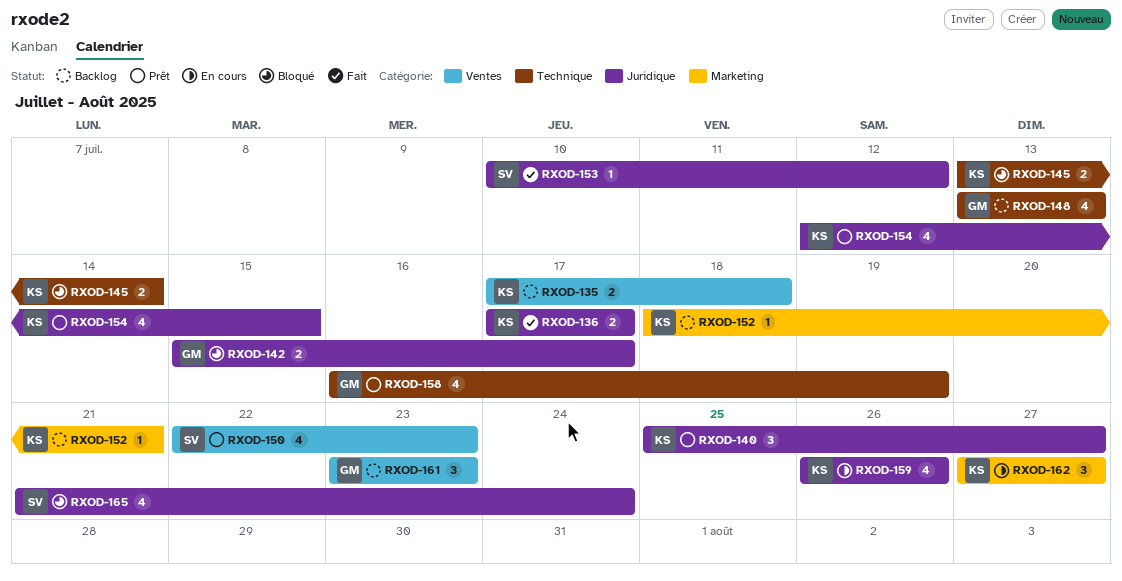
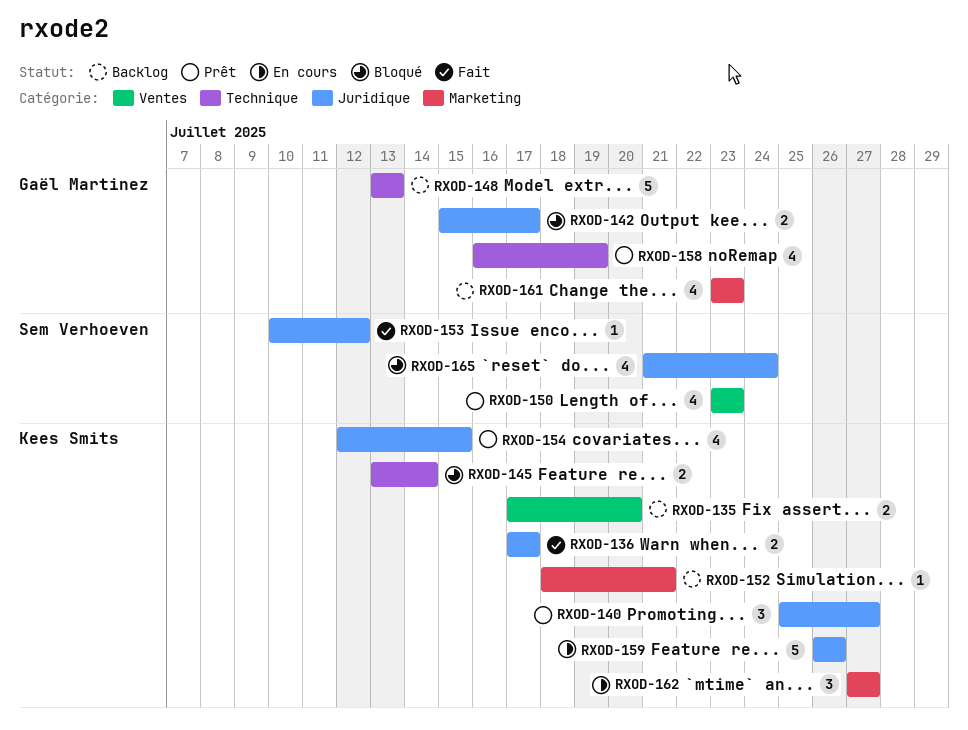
RXOD-135, due: Jul 18 -> Jul 20
RXOD-148, estimate: 4 -> 5
RXOD-150, start: Jul 22 -> Jul 23
RXOD-159, estimate: 4 -> 5
RXOD-161, label: Ventes -> Marketing
RXOD-161, estimate: 3 -> 4

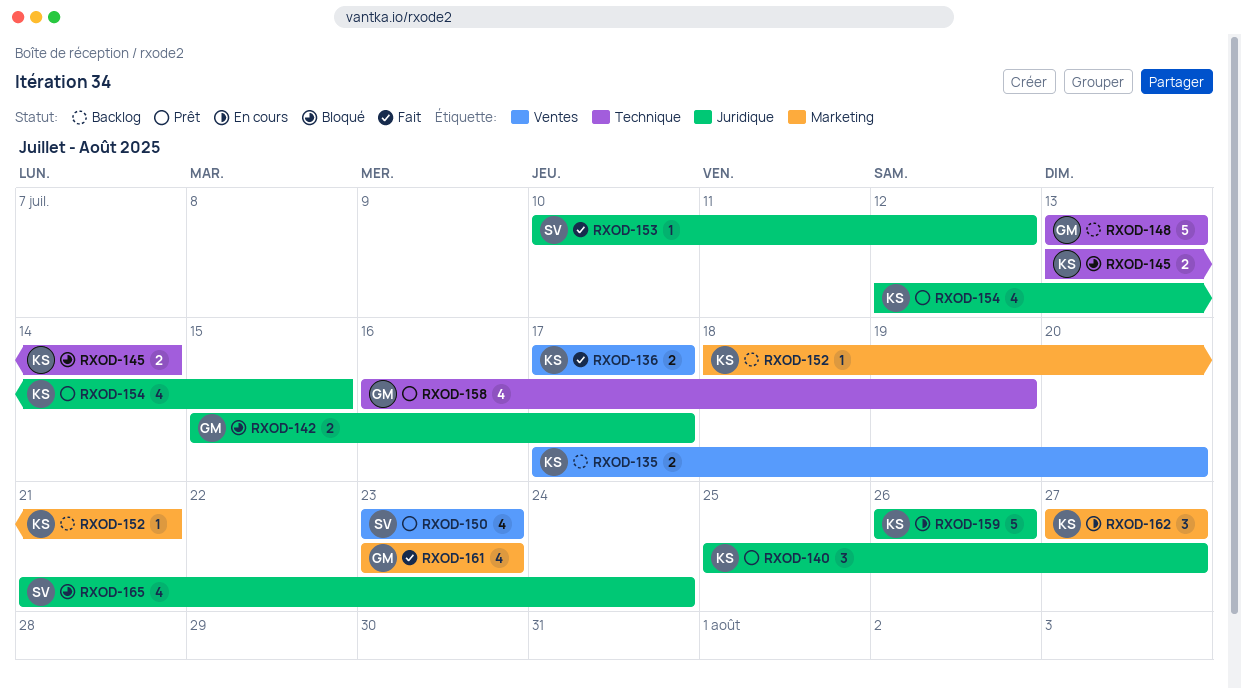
RXOD-136, label: Juridique -> Ventes
RXOD-161, status: Backlog -> Fait

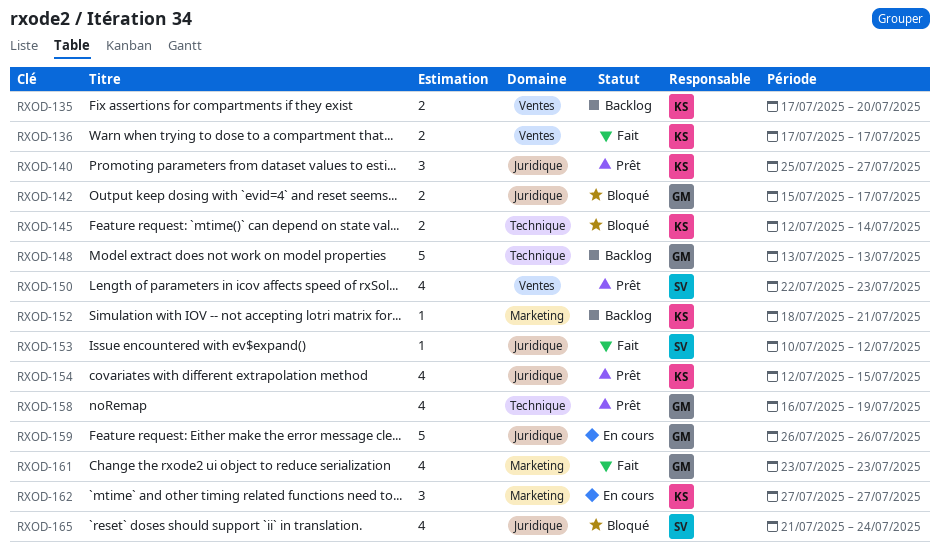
RXOD-145, start: Jul 13 -> Jul 12
RXOD-150, start: Jul 23 -> Jul 22
RXOD-159, owner: KS -> GM

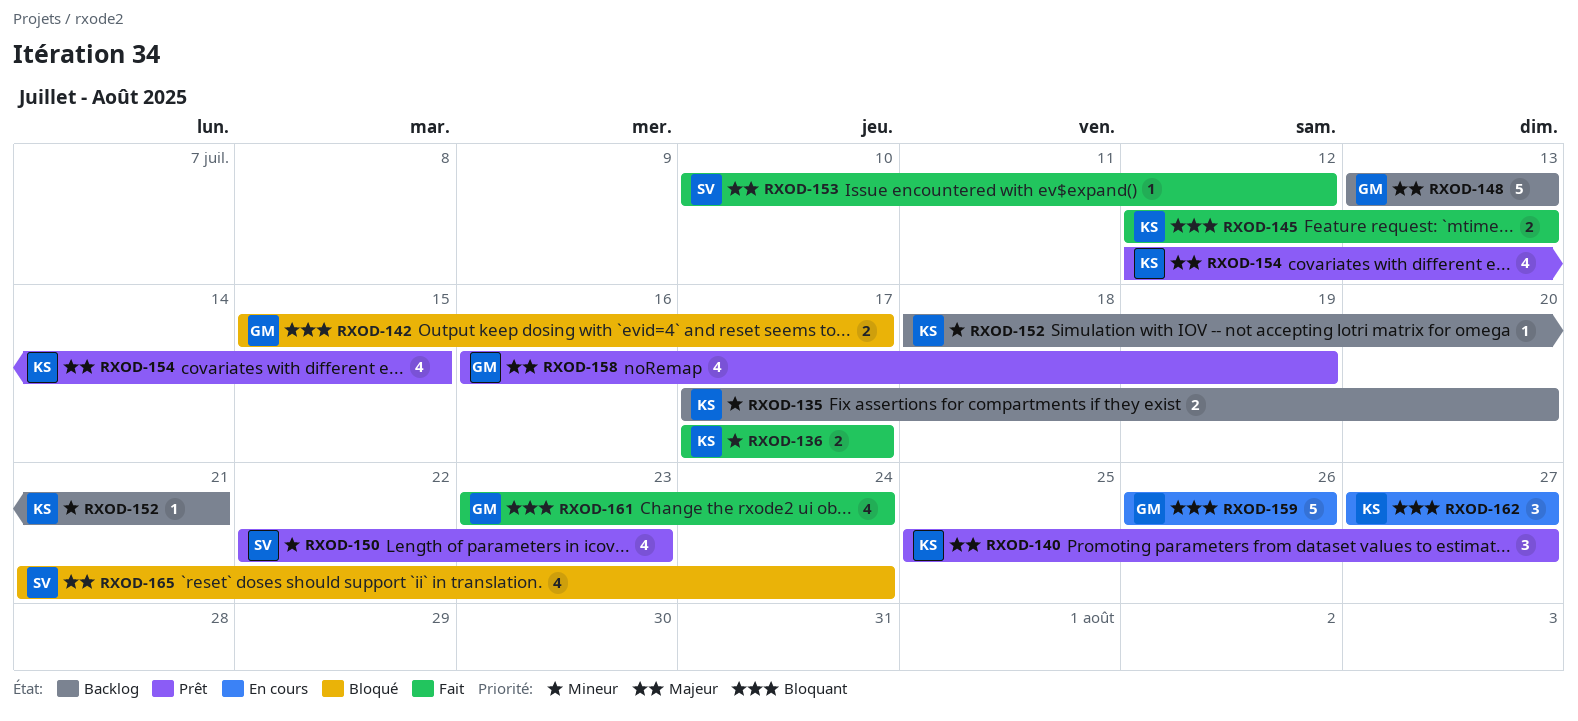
RXOD-145, status: Bloqué -> Fait
RXOD-145, due: Jul 14 -> Jul 13
RXOD-161, due: Jul 23 -> Jul 24

